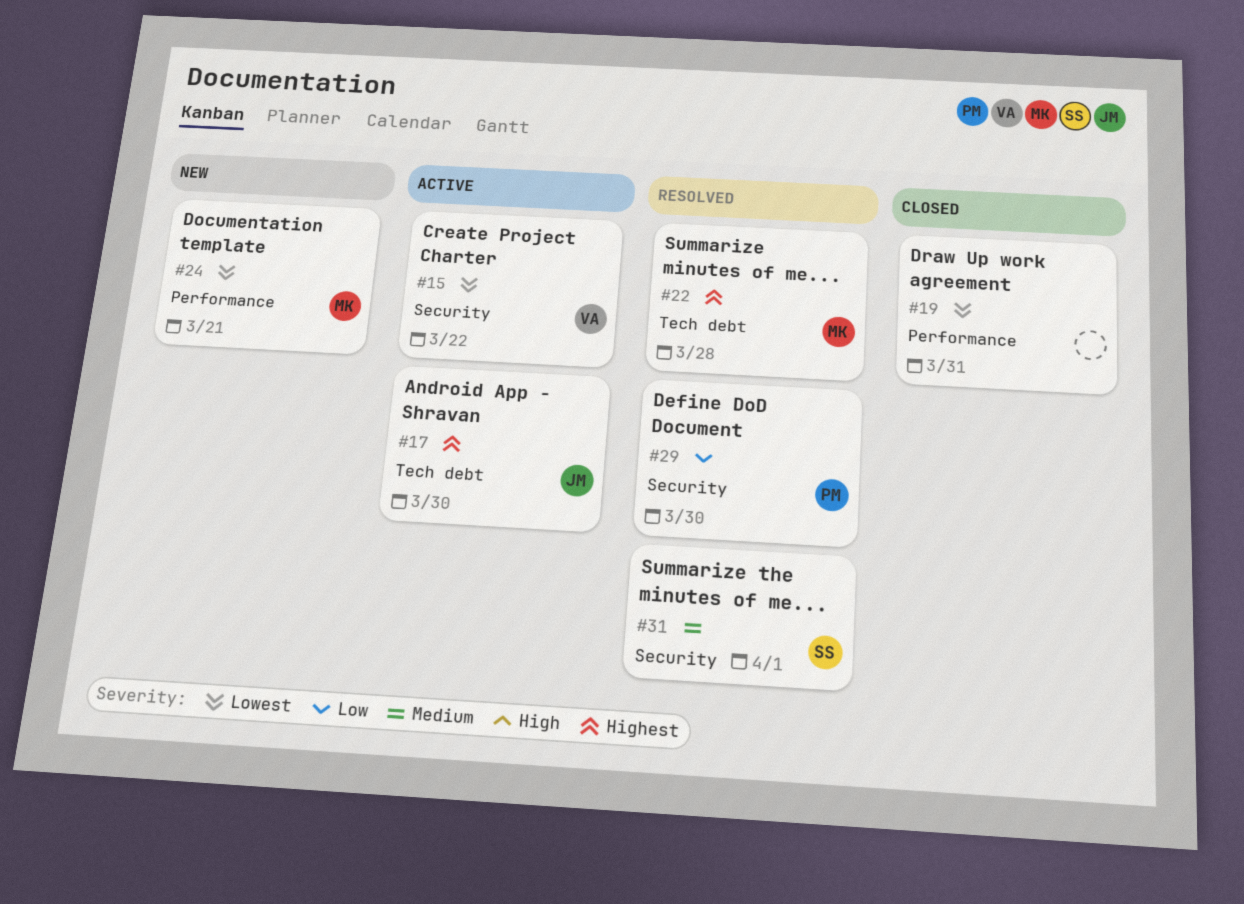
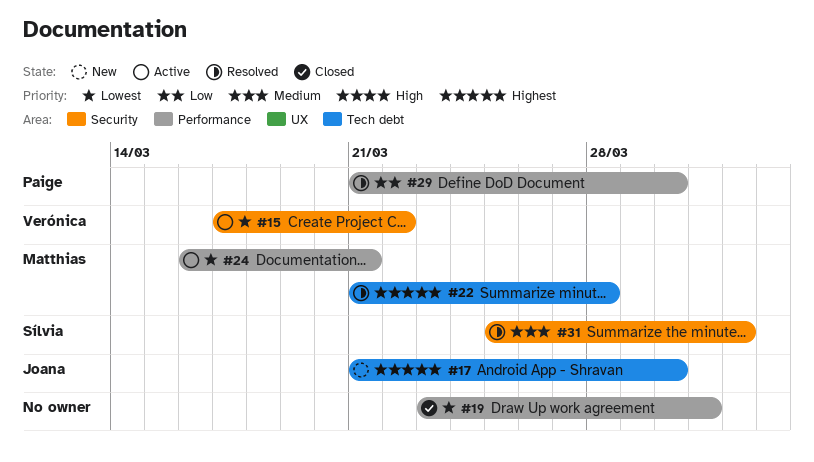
#17, status: Active -> New
#24, status: New -> Active
#29, label: Security -> Performance

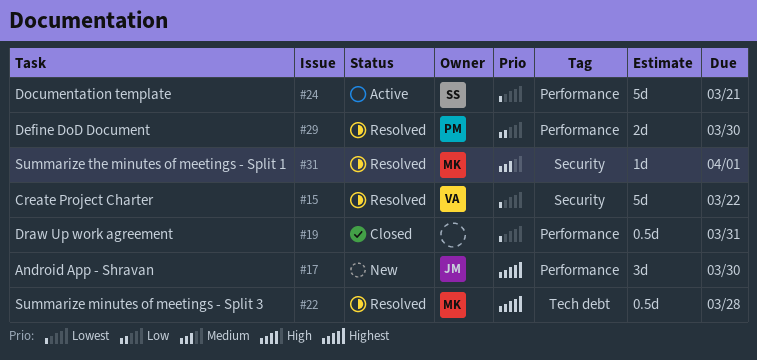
#15, status: Active -> Resolved
#17, label: Tech debt -> Performance
#24, owner: Matthias -> Sílvia
#31, owner: Sílvia -> Matthias

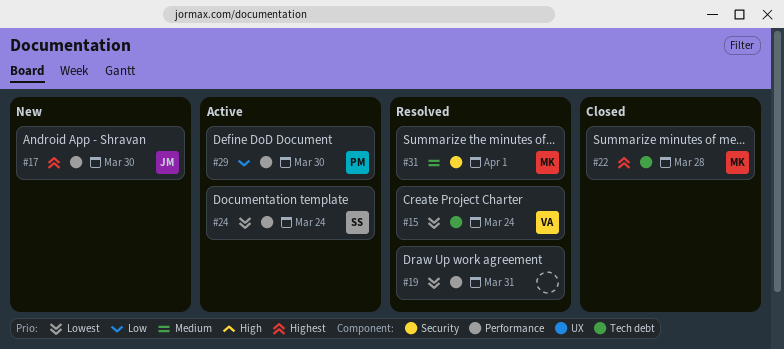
#15, label: Security -> Tech debt
#15, due: Mar 22 -> Mar 24
#19, status: Closed -> Resolved
#22, status: Resolved -> Closed
#24, due: Mar 21 -> Mar 24
#29, status: Resolved -> Active

